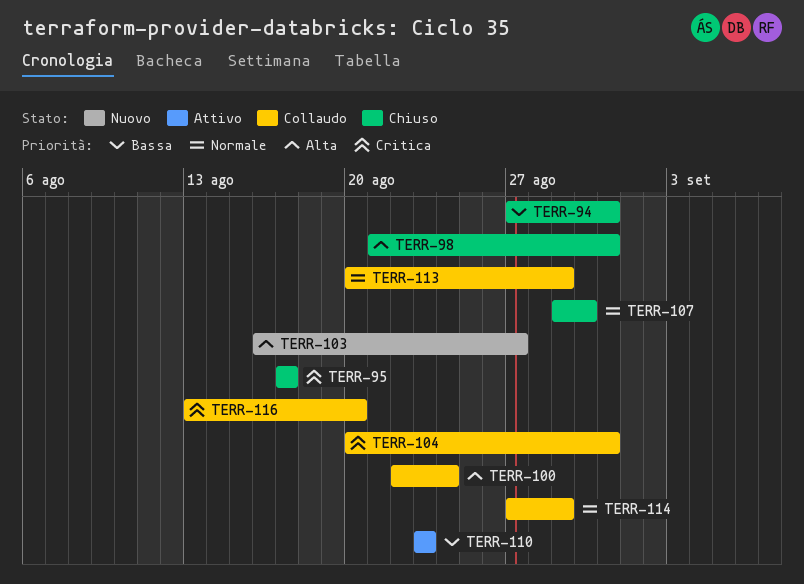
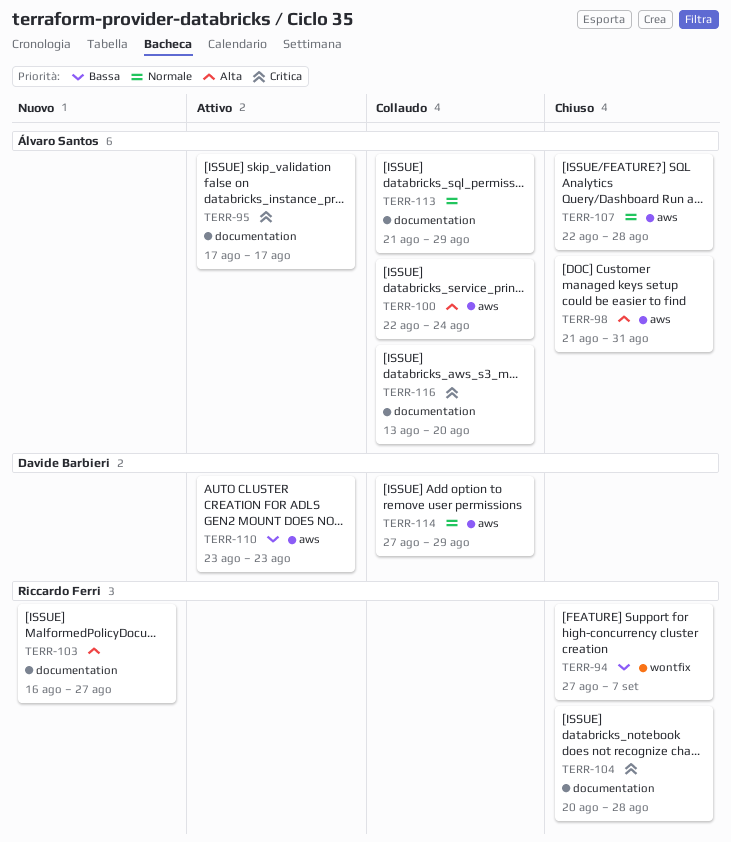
TERR-94, due: Aug 31 -> Sep 7
TERR-95, status: Chiuso -> Attivo
TERR-104, status: Collaudo -> Chiuso
TERR-104, due: Aug 31 -> Aug 28
TERR-107, start: Aug 29 -> Aug 22
TERR-107, due: Aug 30 -> Aug 28
TERR-113, start: Aug 20 -> Aug 21

